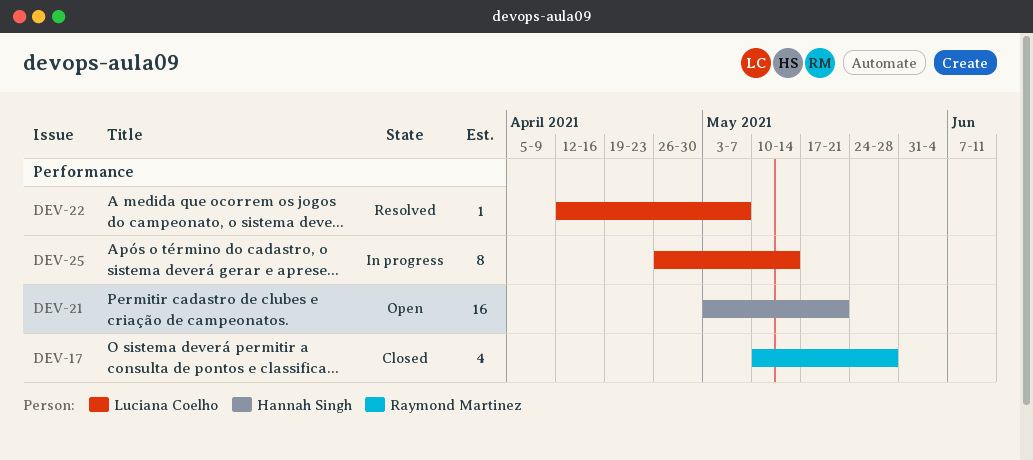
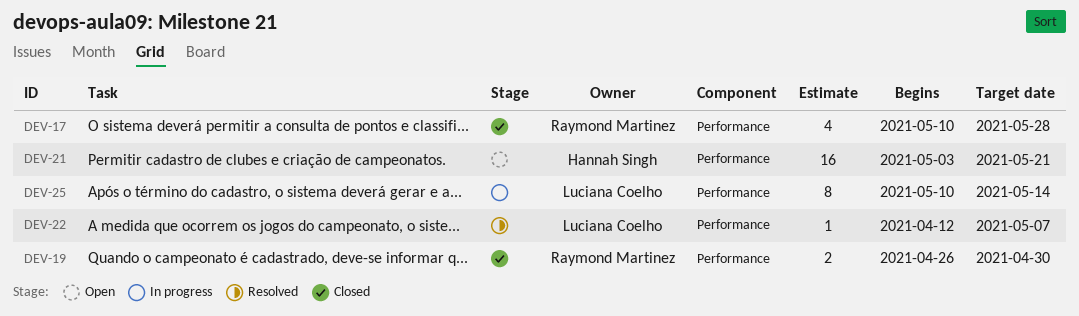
DEV-19: none -> present
DEV-25, start: Apr 26 -> May 10

